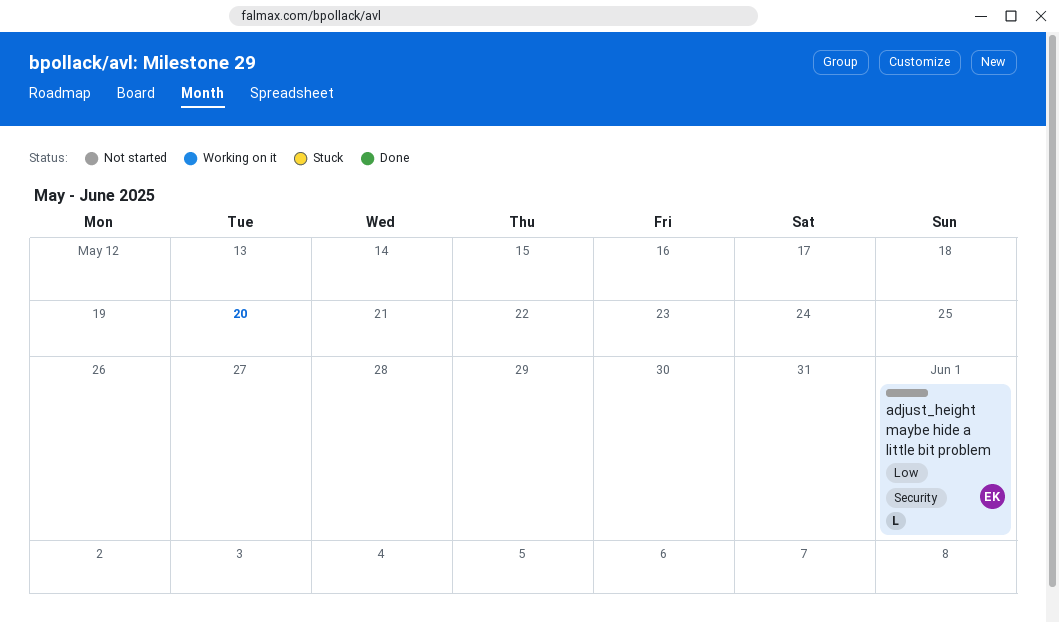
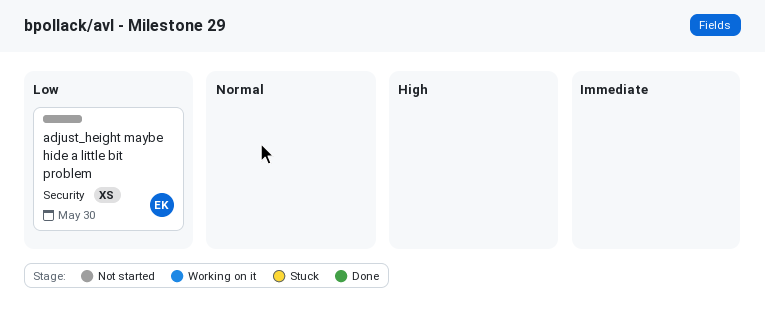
adjust_height maybe hide a little bit problem, estimate: L -> XS
adjust_height maybe hide a little bit problem, due: Jun 1 -> May 30

